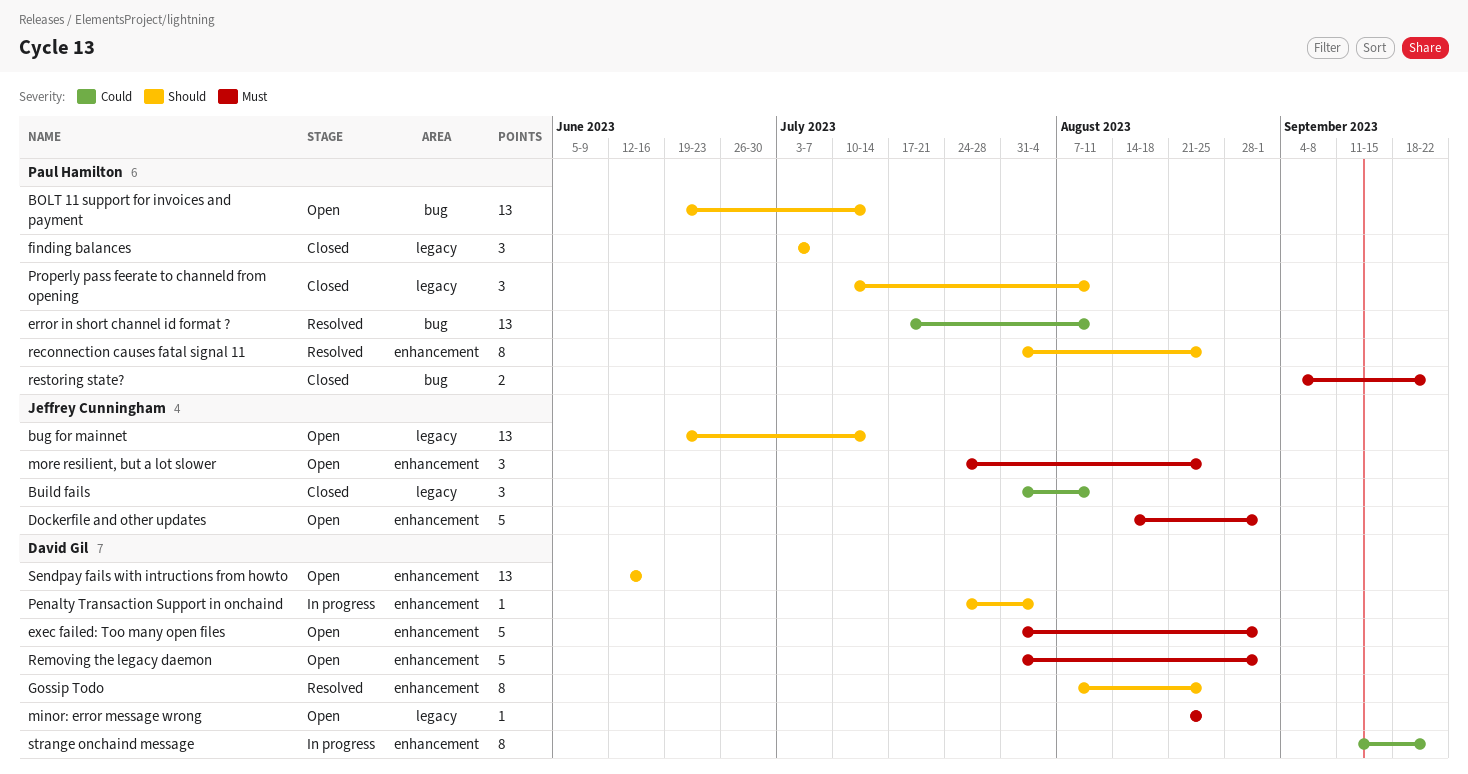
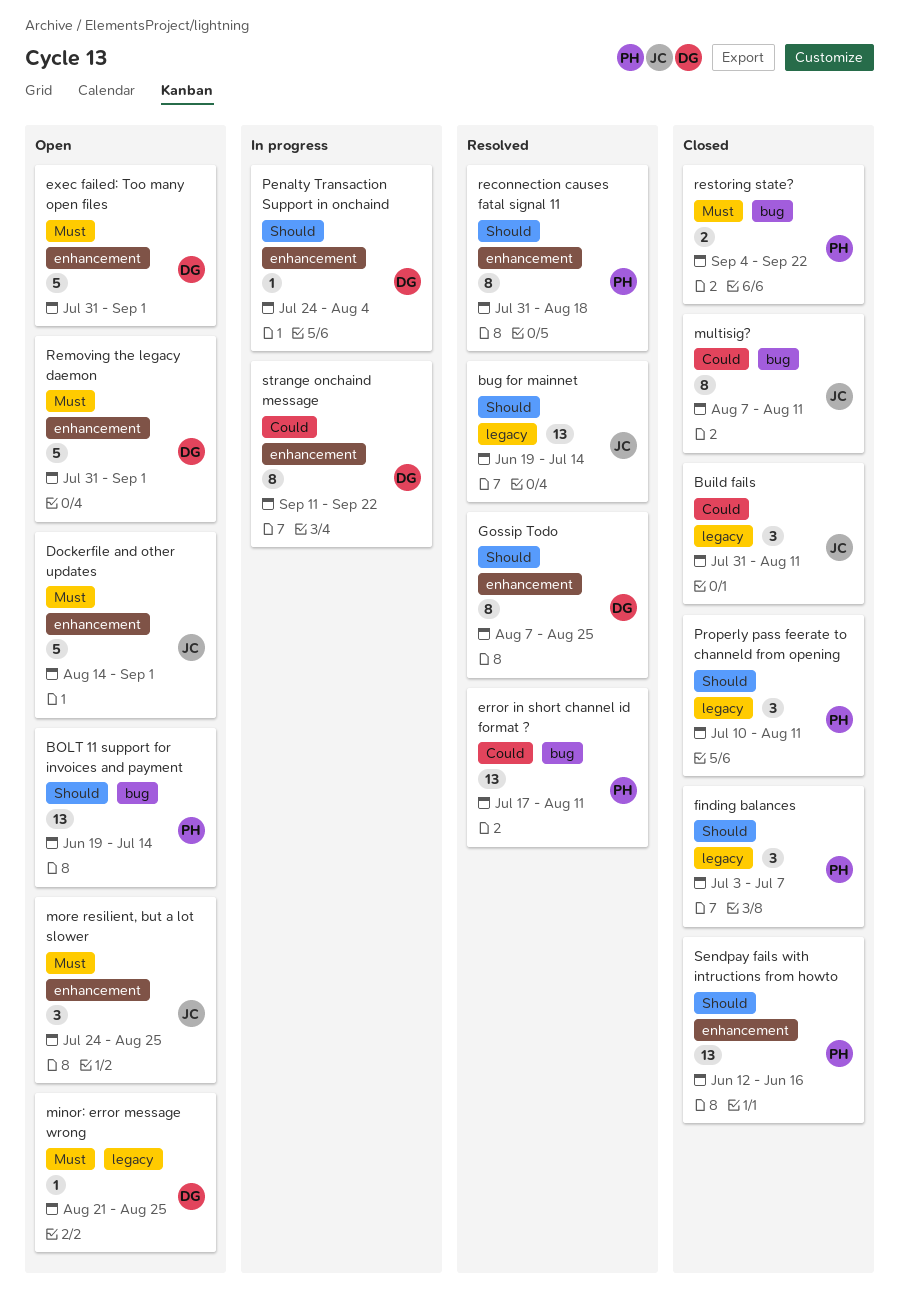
bug for mainnet, status: Open -> Resolved
multisig?: none -> present
reconnection causes fatal signal 11, due: Aug 25 -> Aug 18
Sendpay fails with intructions from howto, status: Open -> Closed
Sendpay fails with intructions from howto, owner: David Gil -> Paul Hamilton

